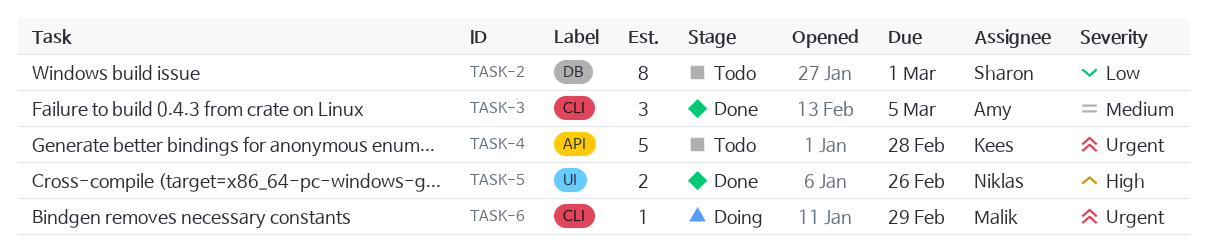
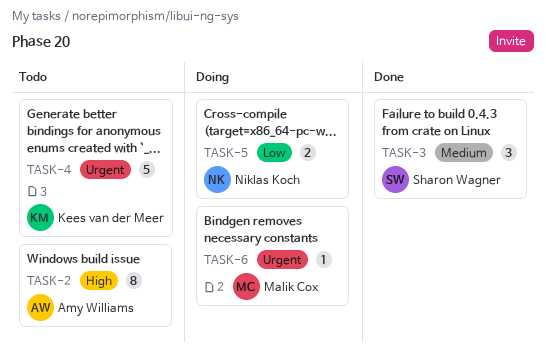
TASK-2, owner: Sharon Wagner -> Amy Williams
TASK-2, priority: Low -> High
TASK-3, owner: Amy Williams -> Sharon Wagner
TASK-5, status: Done -> Doing
TASK-5, priority: High -> Low

